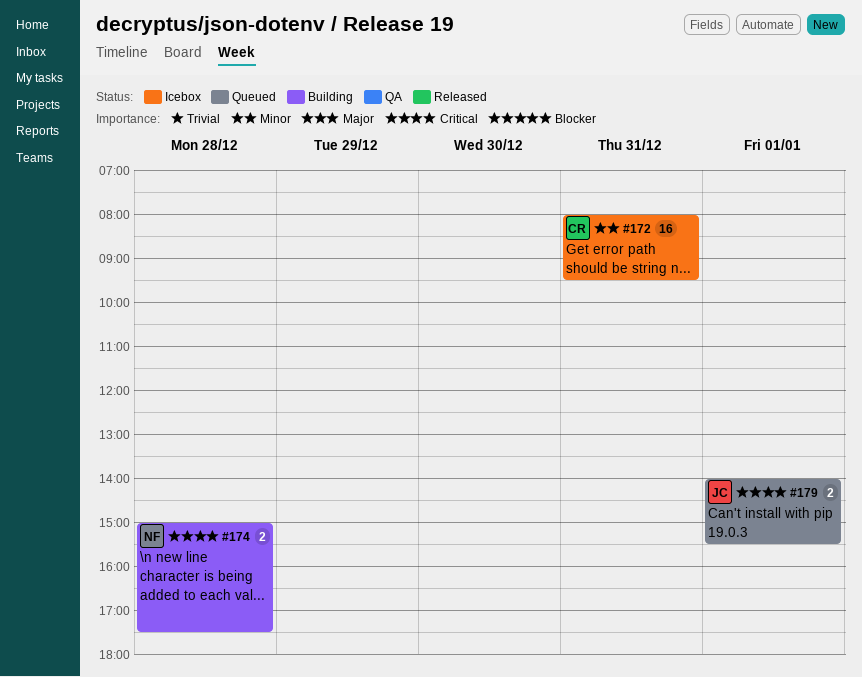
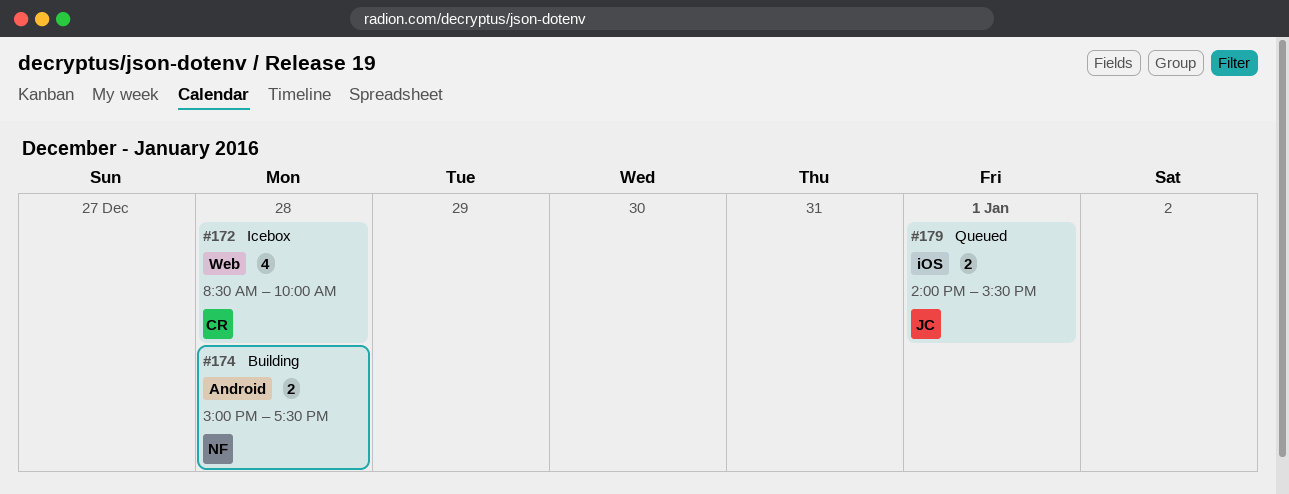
#172, estimate: 16 -> 4
#172, day: Dec 31 -> Dec 28
#172, begins: 08:00 -> 08:30
#172, ends: 09:30 -> 10:00

